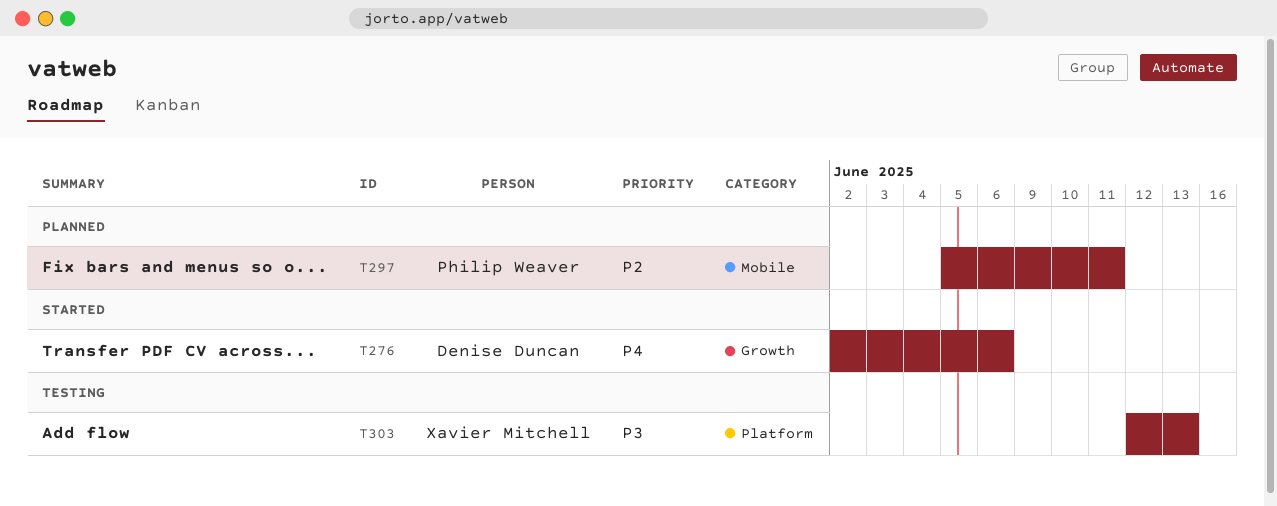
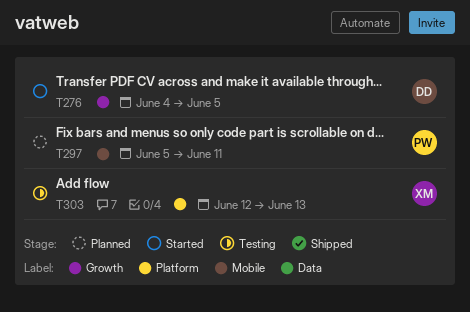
T276, start: Jun 2 -> Jun 4
T276, due: Jun 6 -> Jun 5

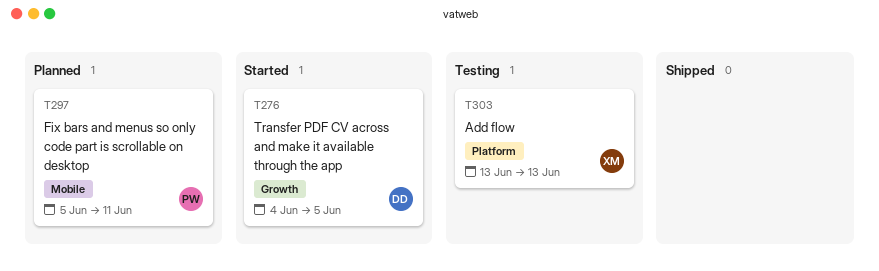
T303, start: Jun 12 -> Jun 13

